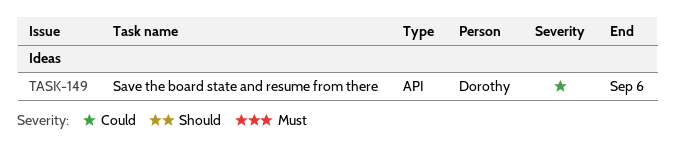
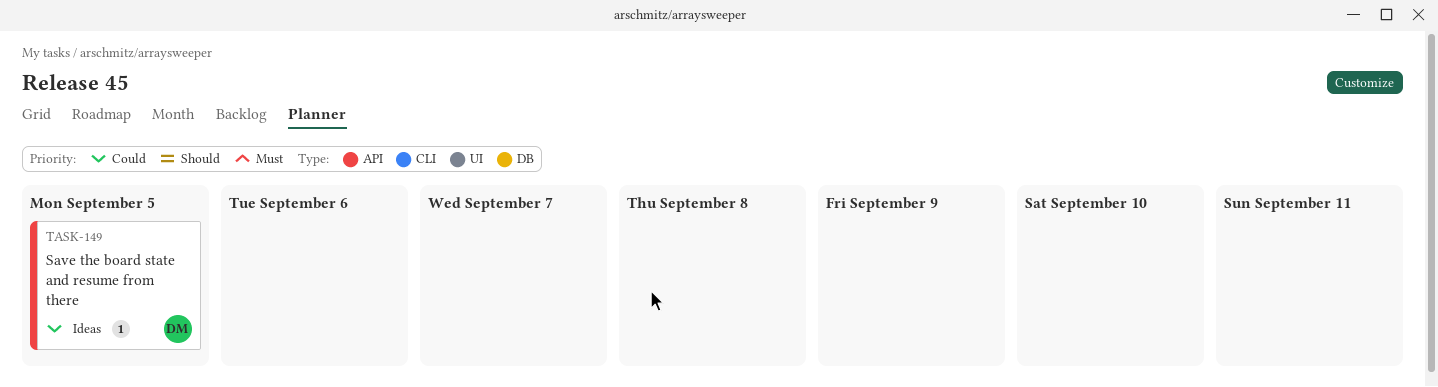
TASK-149, due: Sep 6 -> Sep 5

